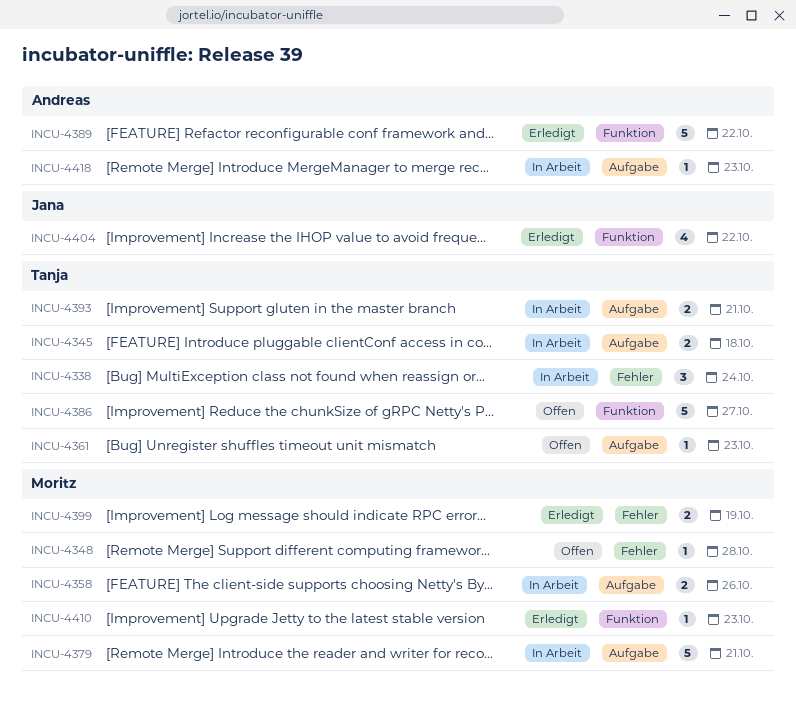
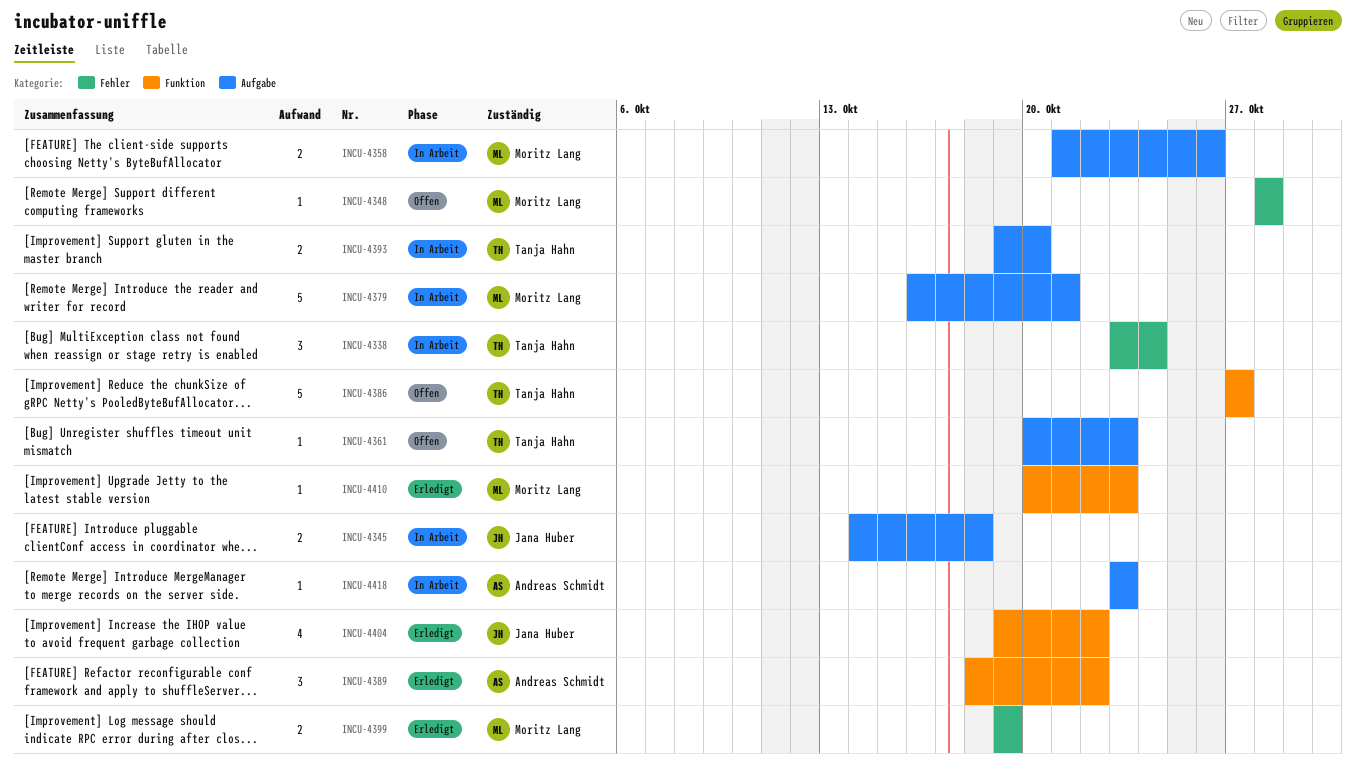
INCU-4345, owner: Tanja Hahn -> Jana Huber
INCU-4389, estimate: 5 -> 3
INCU-4393, due: Oct 21 -> Oct 20

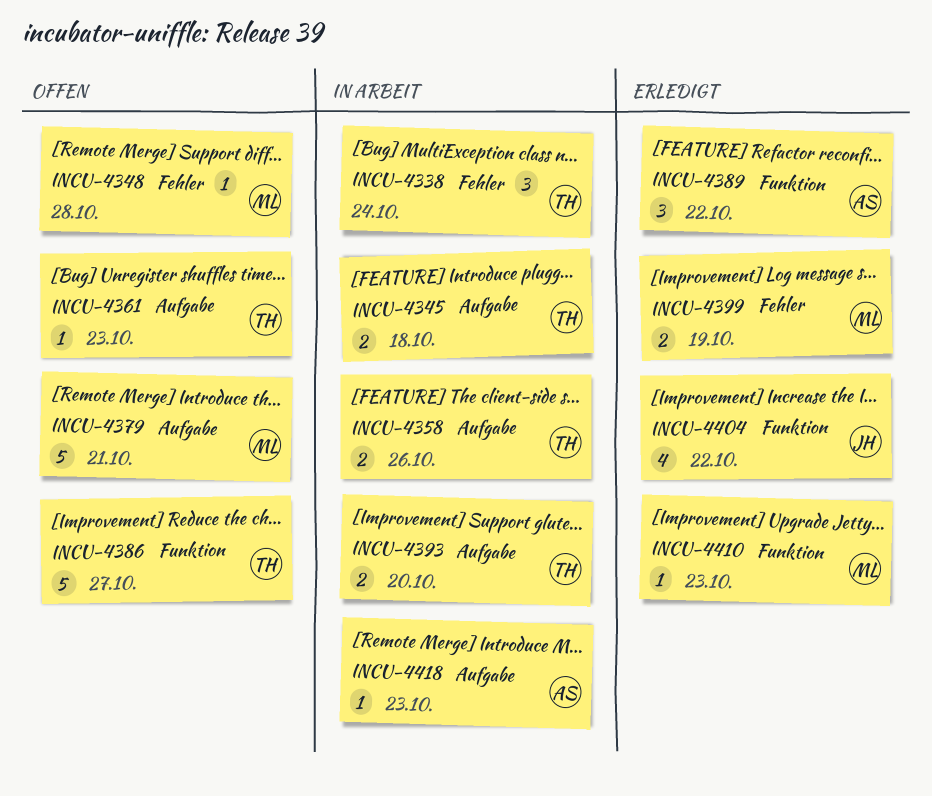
INCU-4345, owner: Jana Huber -> Tanja Hahn
INCU-4358, owner: Moritz Lang -> Tanja Hahn
INCU-4379, status: In Arbeit -> Offen

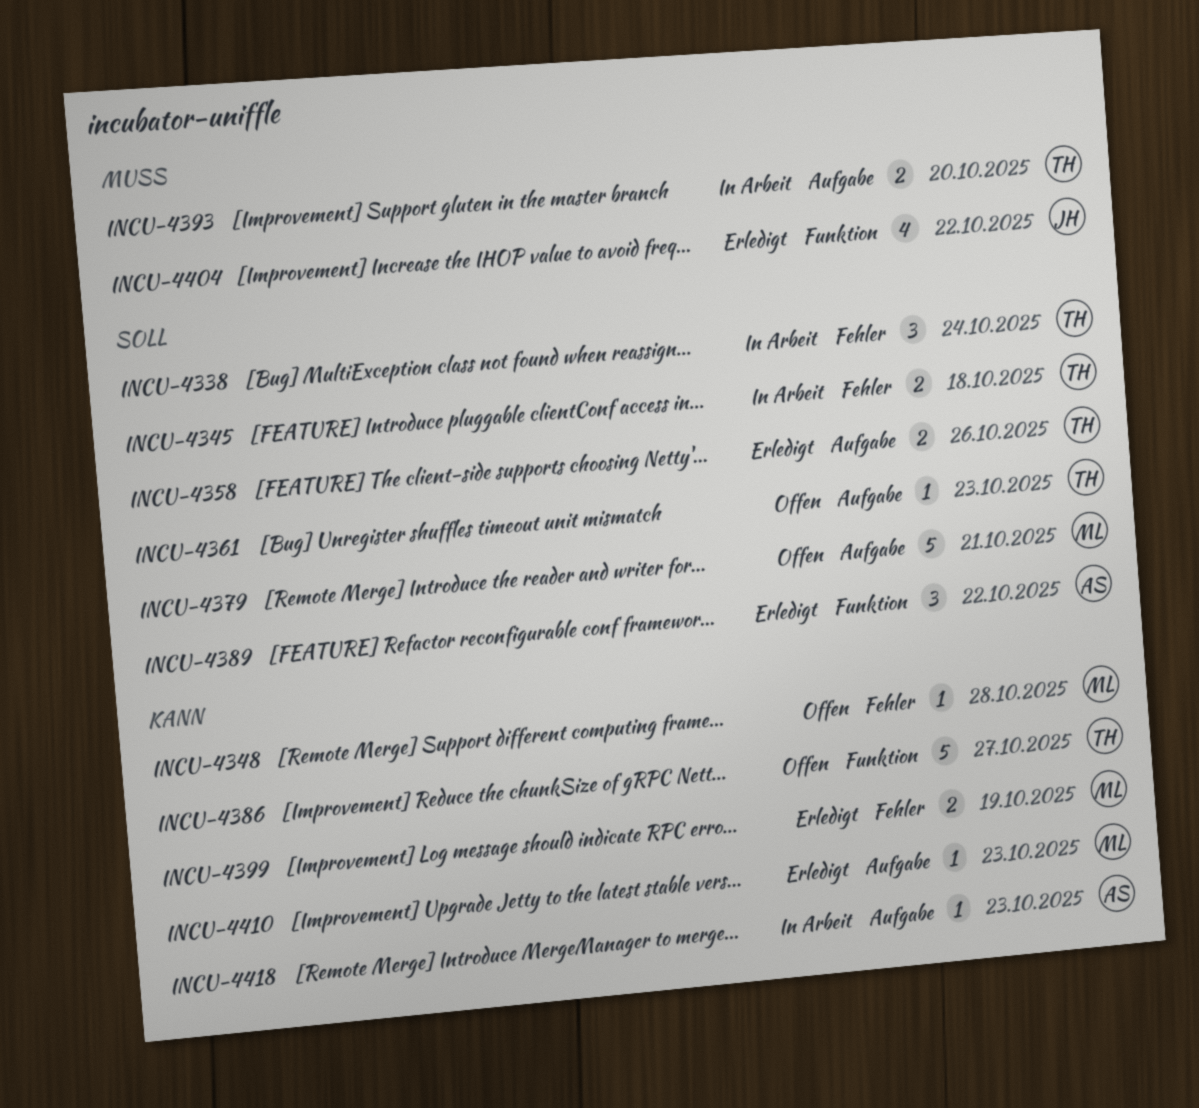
INCU-4345, label: Aufgabe -> Fehler
INCU-4358, status: In Arbeit -> Erledigt
INCU-4410, label: Funktion -> Aufgabe

